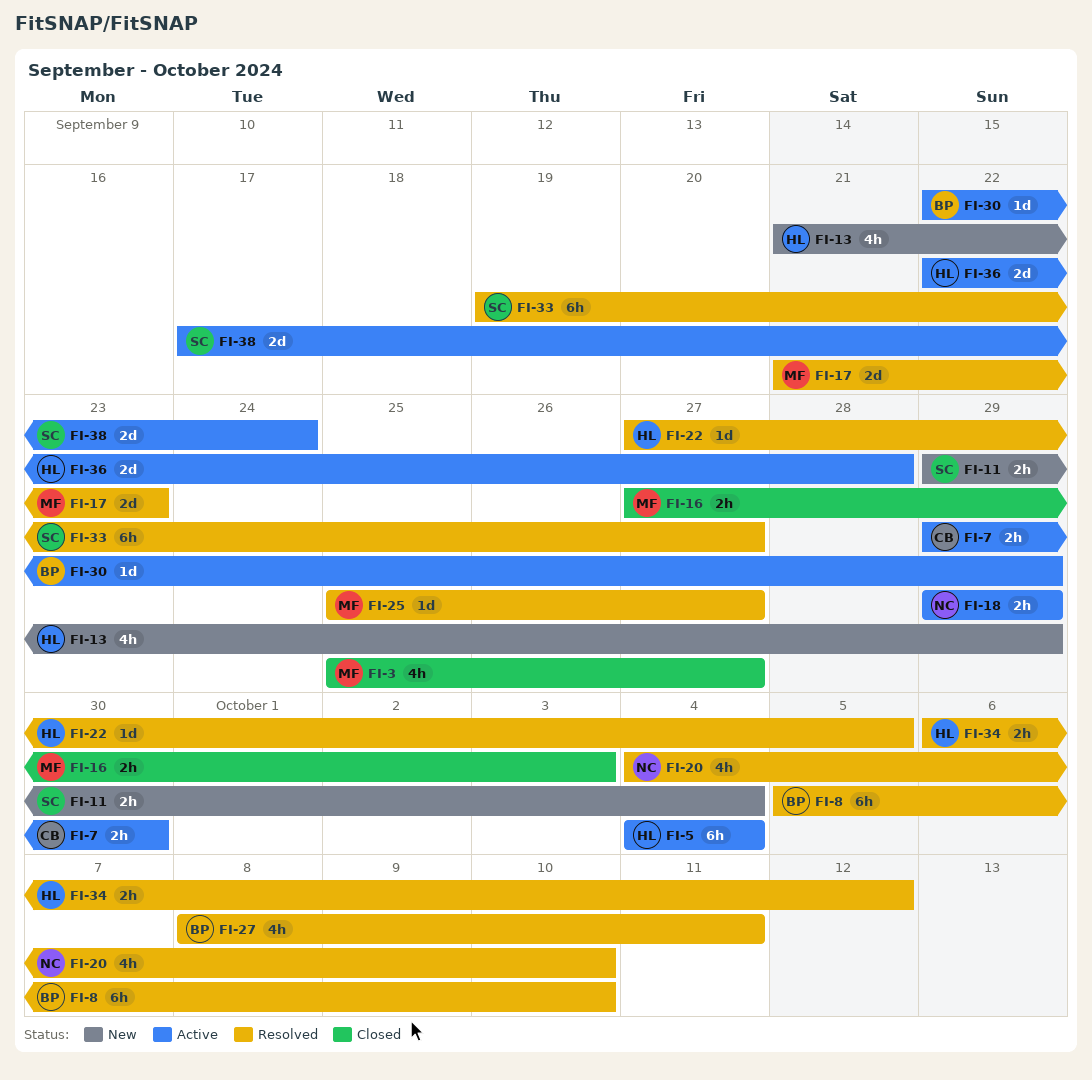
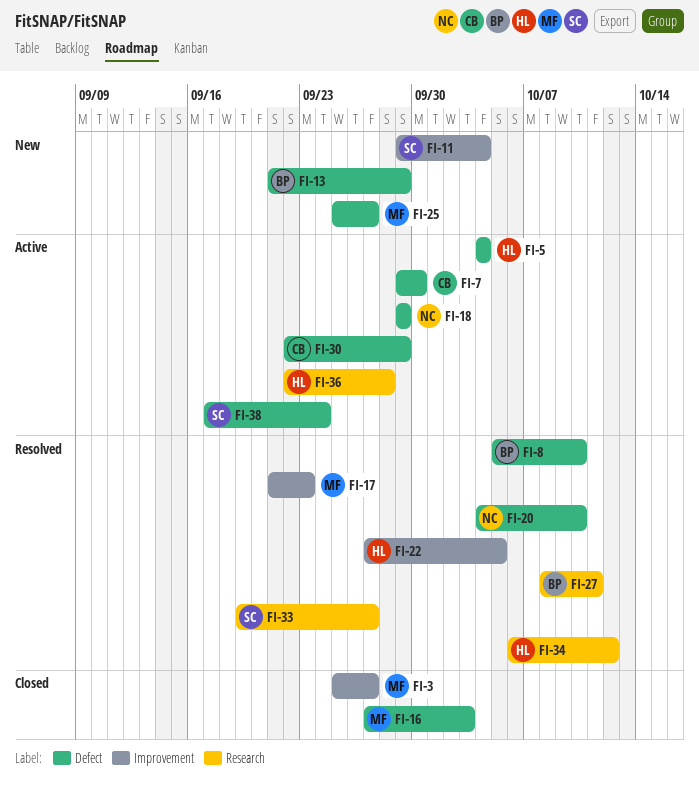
FI-13, owner: HL -> BP
FI-25, status: Resolved -> New
FI-30, owner: BP -> CB

